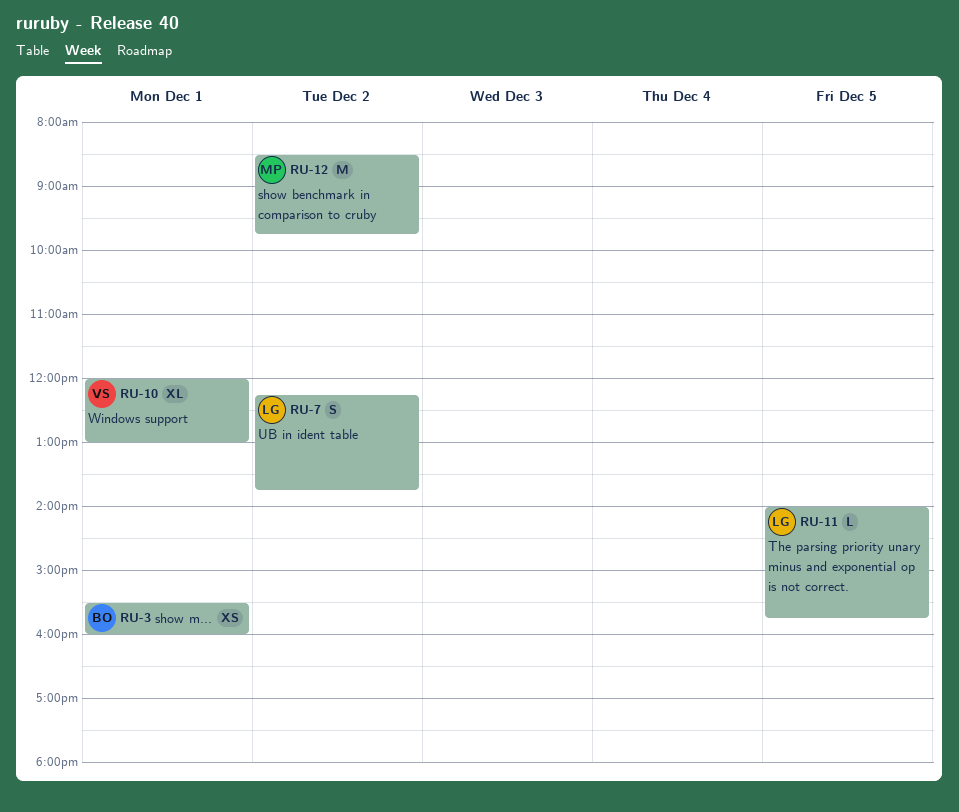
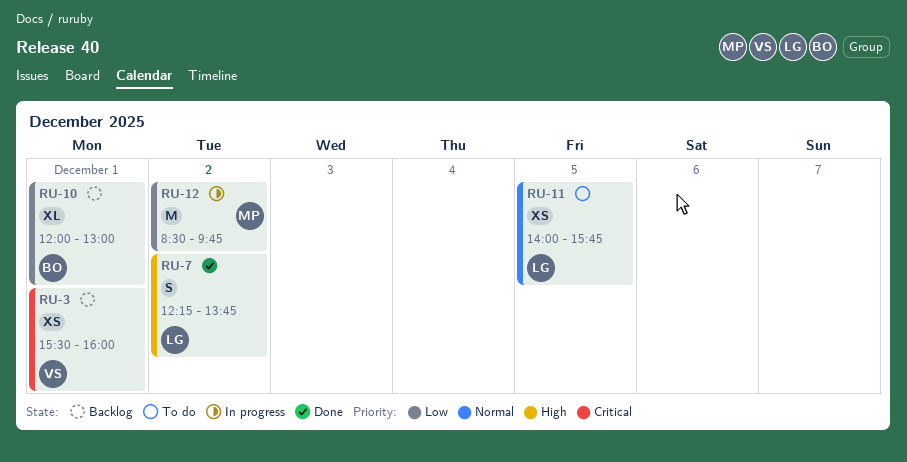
RU-3, owner: BO -> VS
RU-10, owner: VS -> BO
RU-11, estimate: L -> XS

